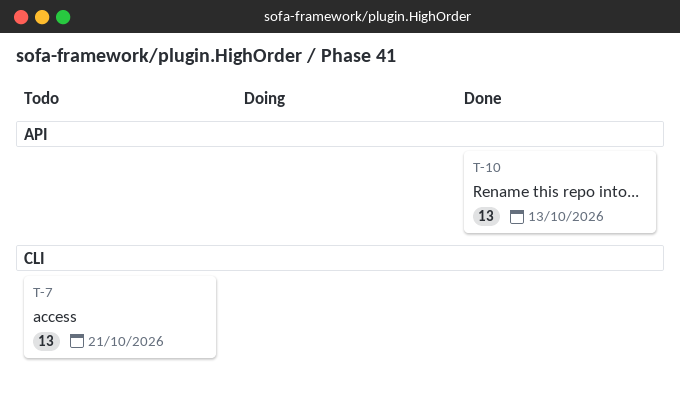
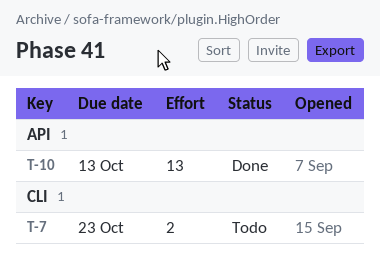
T-7, estimate: 13 -> 2
T-7, due: Oct 21 -> Oct 23

